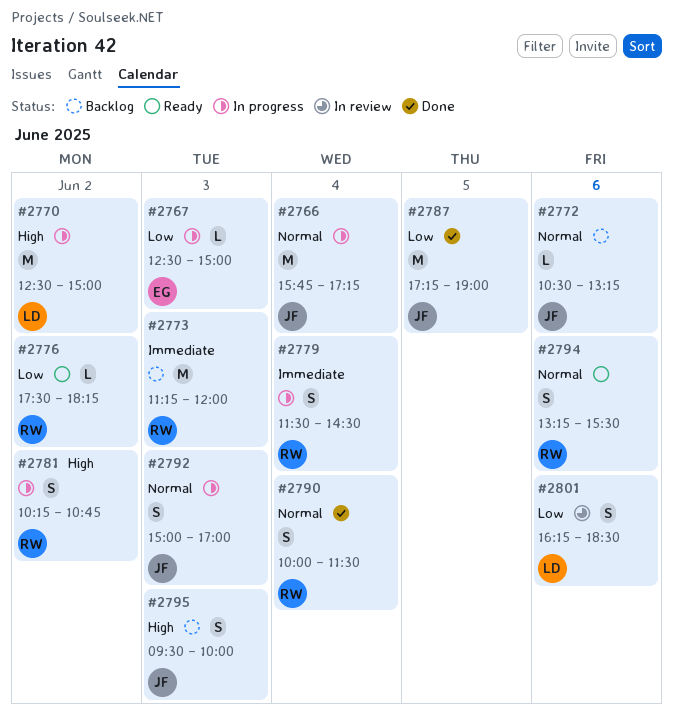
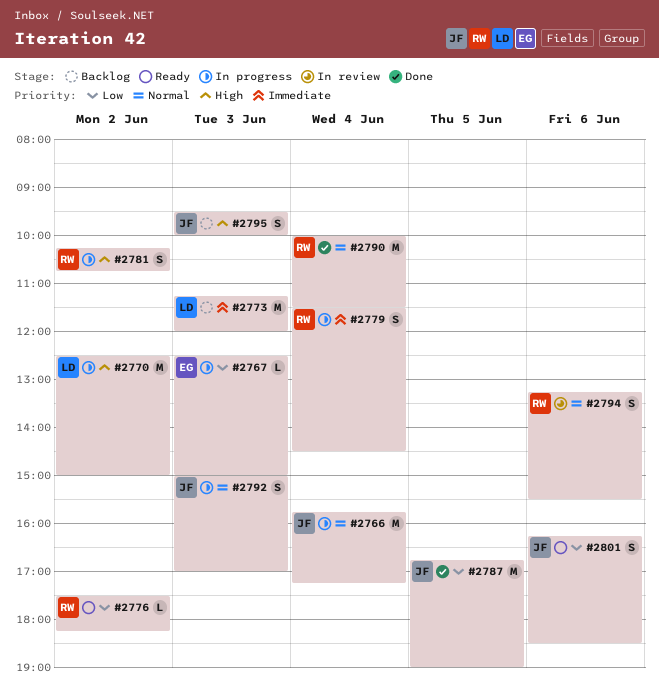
#2772: present -> none
#2773, owner: RW -> LD
#2787, begins: 17:15 -> 16:45
#2790, estimate: S -> M
#2794, status: Ready -> In review
#2801, status: In review -> Ready
#2801, owner: LD -> JF

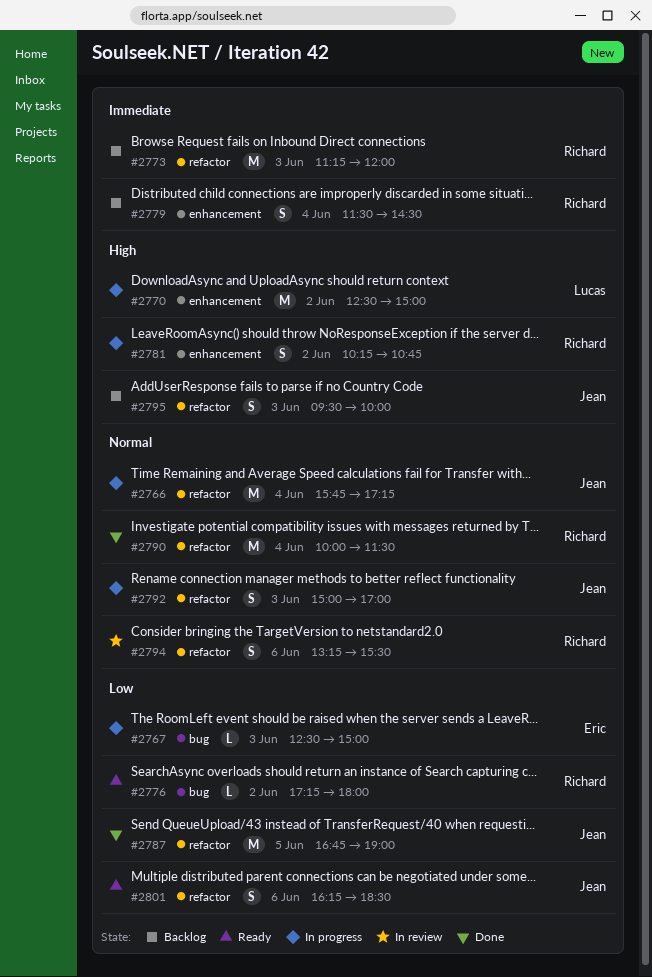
#2773, owner: Lucas -> Richard
#2776, begins: 17:30 -> 17:15
#2776, ends: 18:15 -> 18:00
#2779, status: In progress -> Backlog

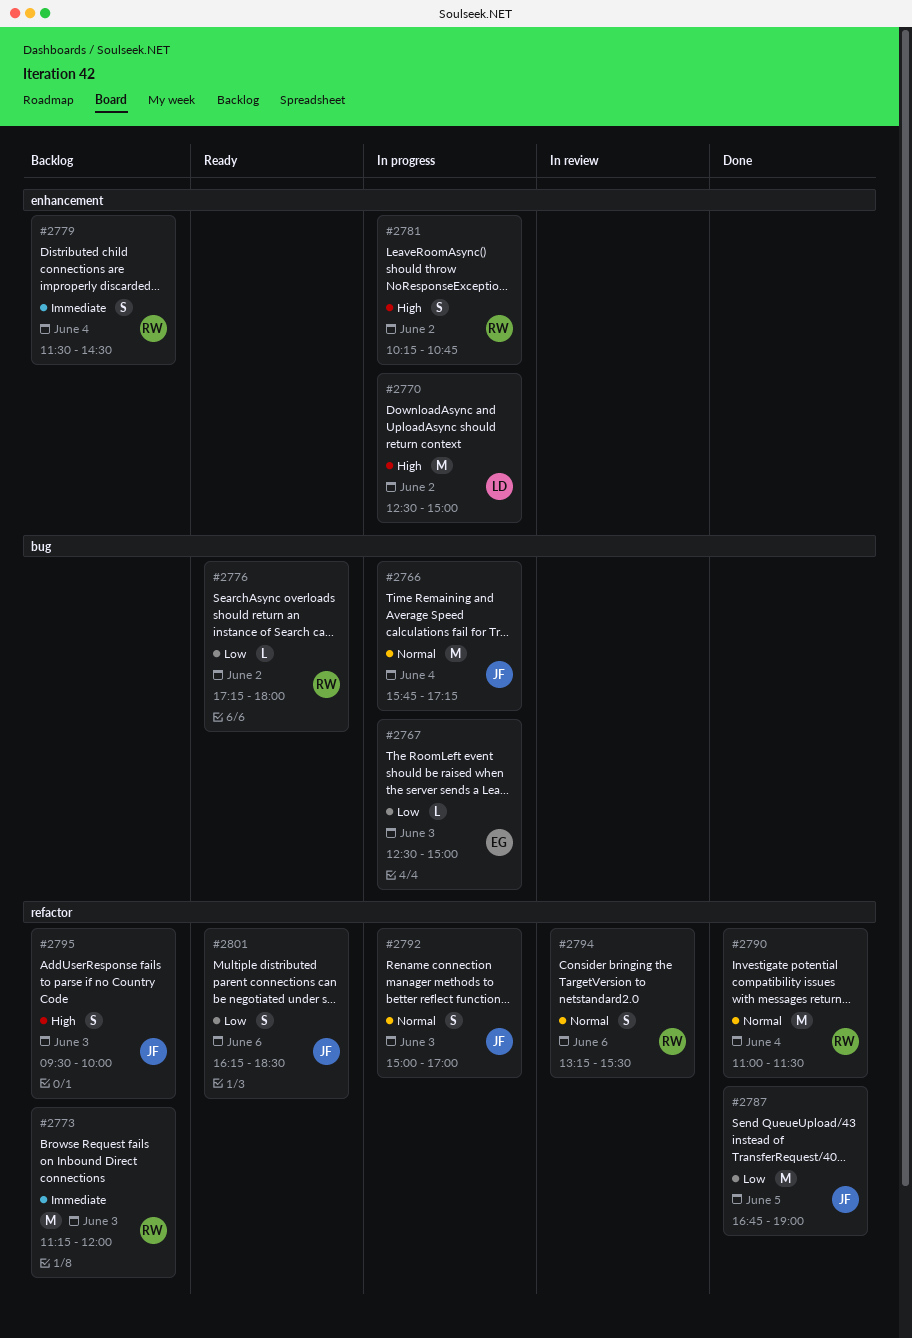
#2766, label: refactor -> bug
#2790, begins: 10:00 -> 11:00

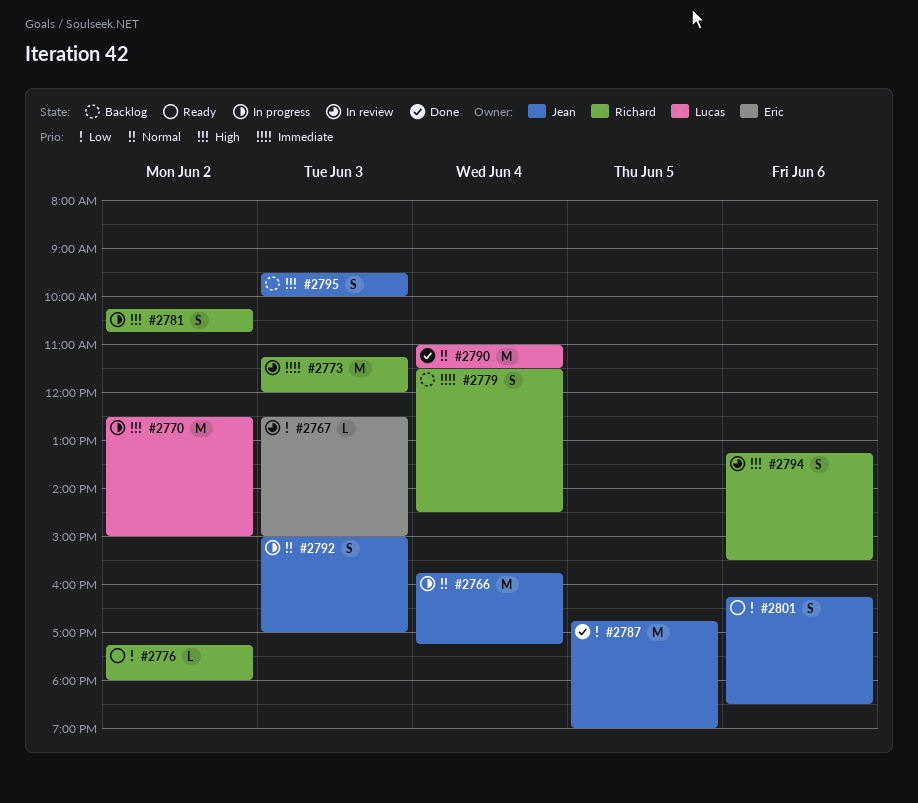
#2767, status: In progress -> In review
#2773, status: Backlog -> In review
#2790, owner: Richard -> Lucas
#2794, priority: Normal -> High

